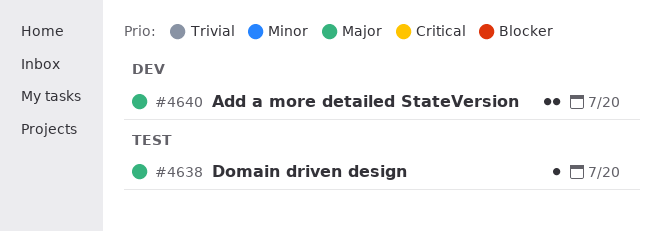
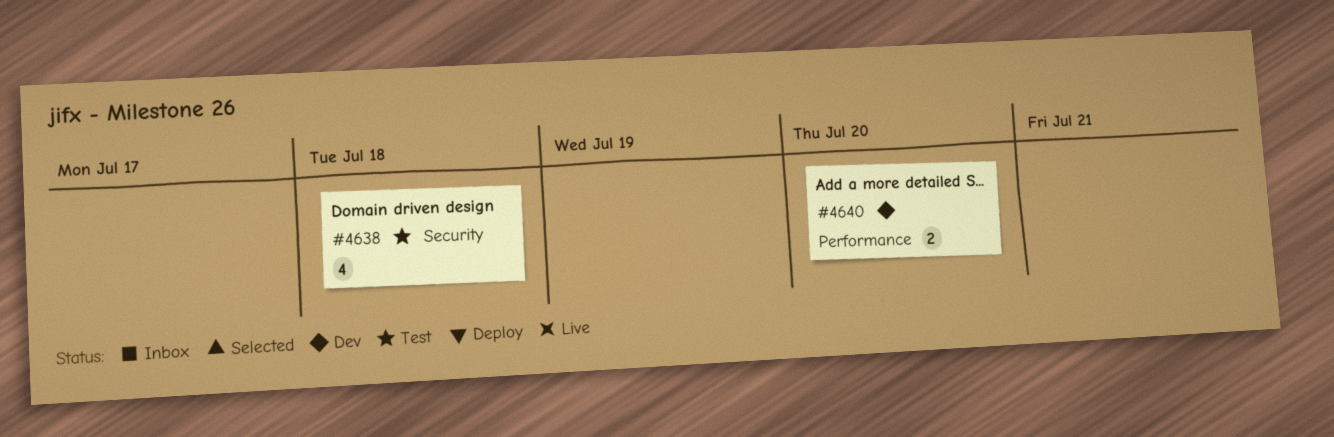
#4638, estimate: 1 -> 4
#4638, due: Jul 20 -> Jul 18

